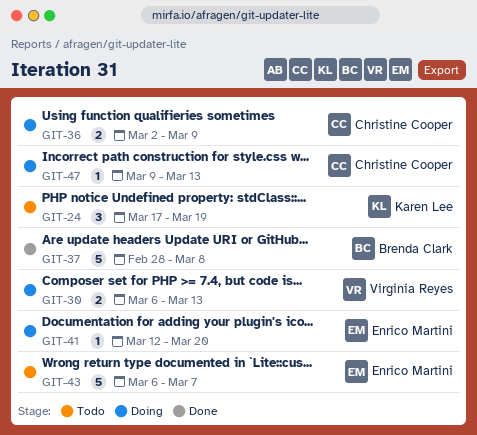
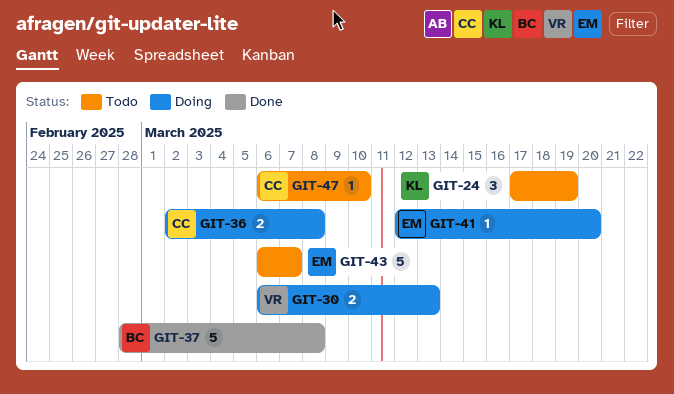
GIT-36, due: Mar 9 -> Mar 8
GIT-47, status: Doing -> Todo
GIT-47, start: Mar 9 -> Mar 6
GIT-47, due: Mar 13 -> Mar 10

